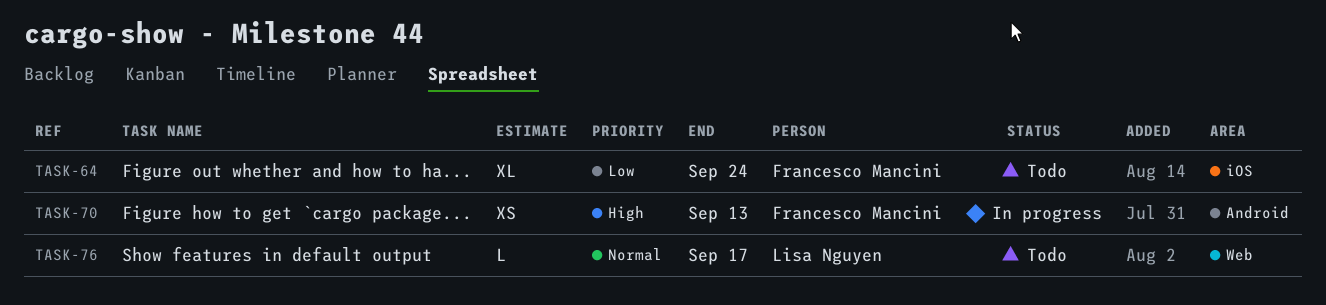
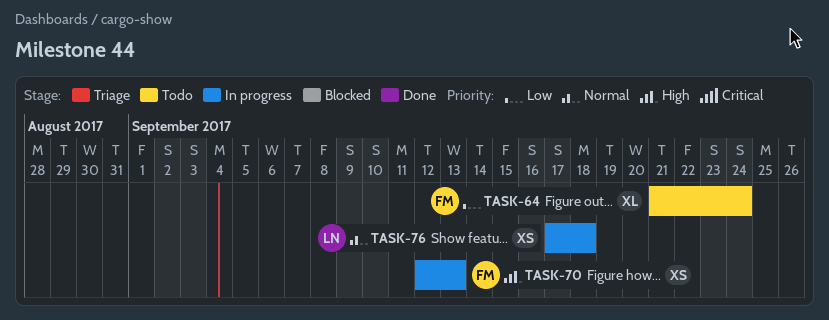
TASK-76, status: Todo -> In progress
TASK-76, estimate: L -> XS
TASK-76, due: Sep 17 -> Sep 18

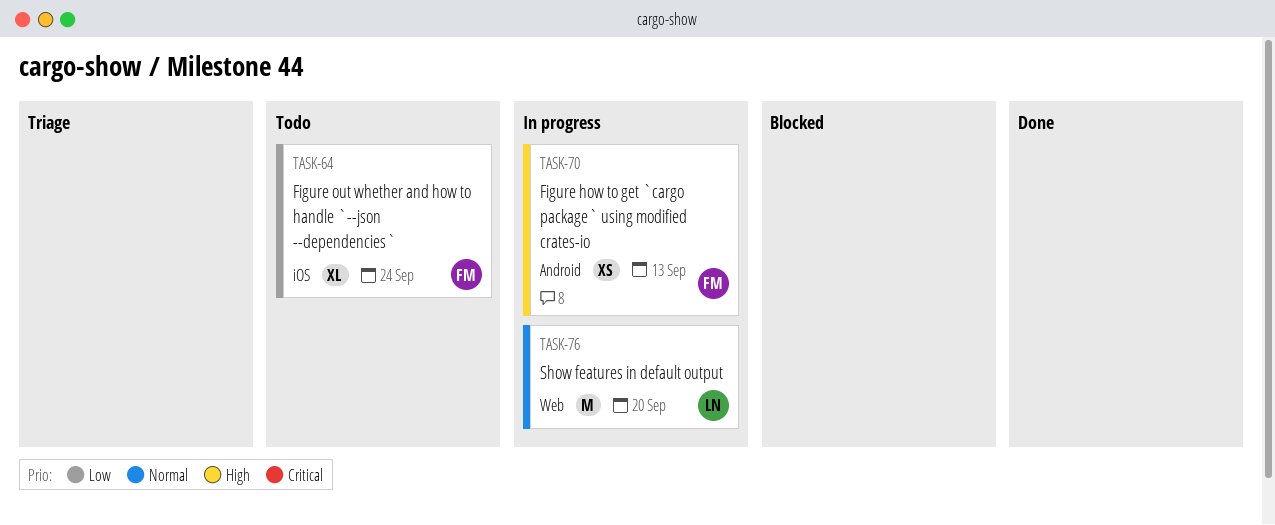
TASK-76, estimate: XS -> M
TASK-76, due: Sep 18 -> Sep 20

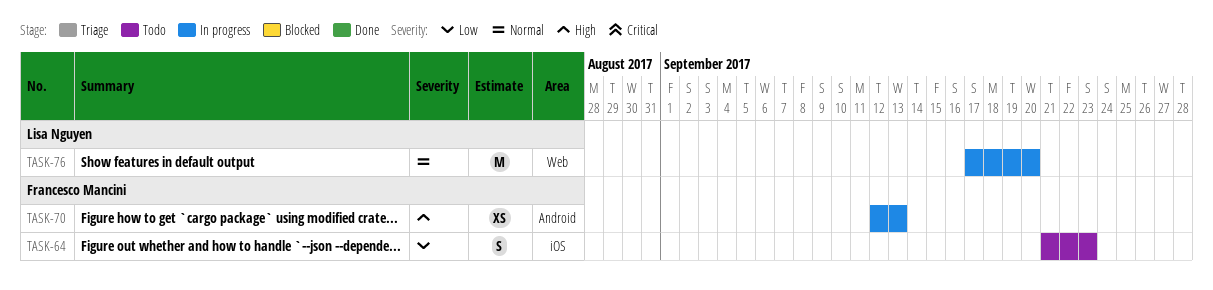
TASK-64, estimate: XL -> S
TASK-64, due: Sep 24 -> Sep 23

